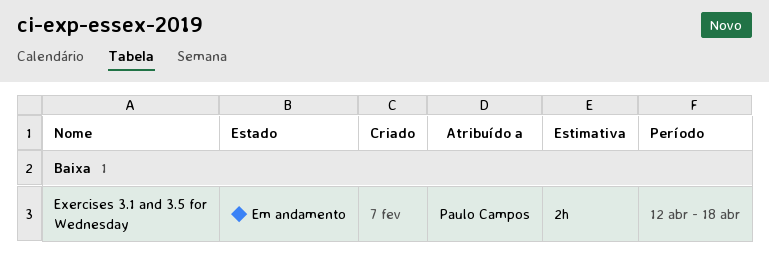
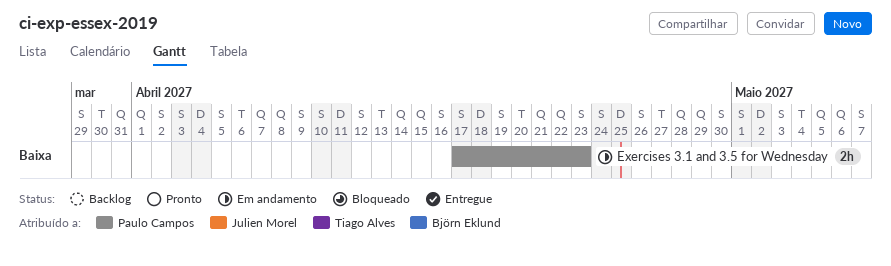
Exercises 3.1 and 3.5 for Wednesday, start: Apr 12 -> Apr 17
Exercises 3.1 and 3.5 for Wednesday, due: Apr 18 -> Apr 23

